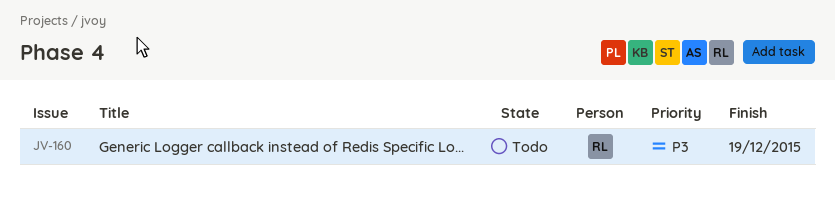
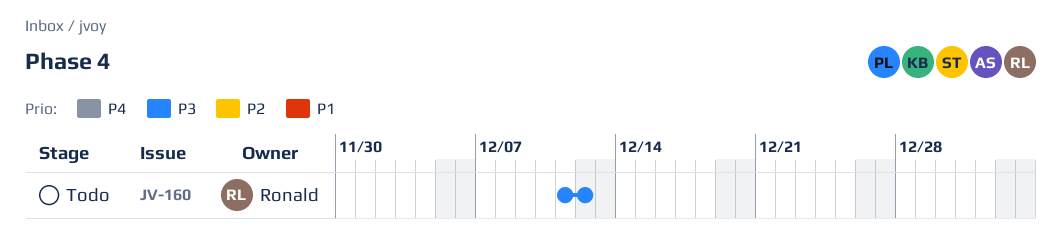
JV-160, due: Dec 19 -> Dec 12

